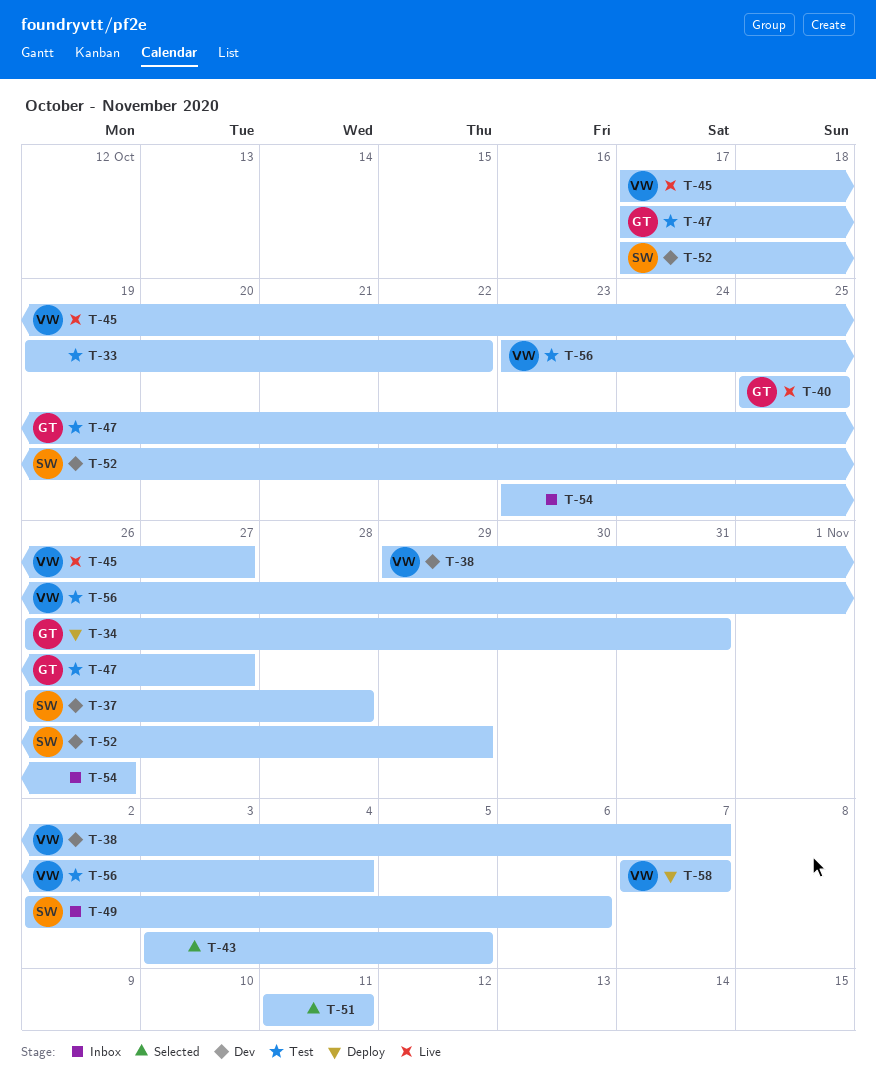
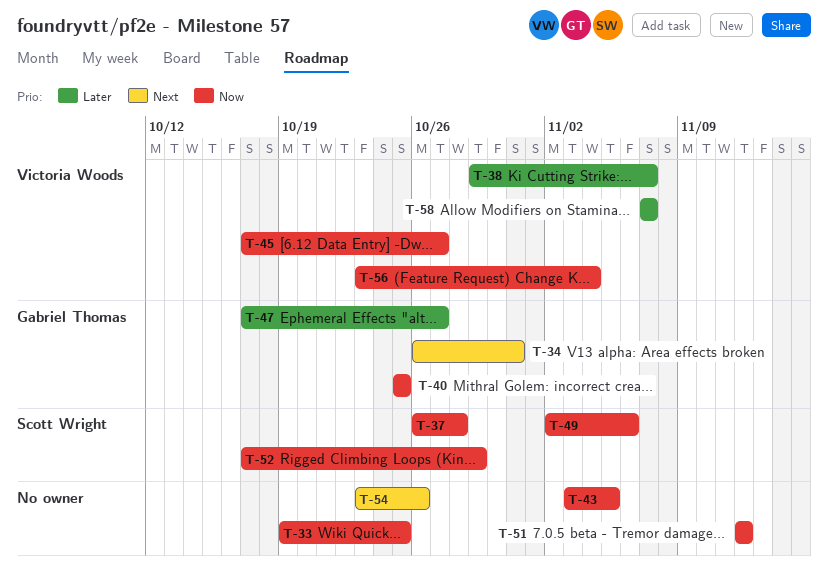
T-33, due: Oct 22 -> Oct 25
T-51, start: Nov 11 -> Nov 12
T-51, due: Nov 11 -> Nov 12

